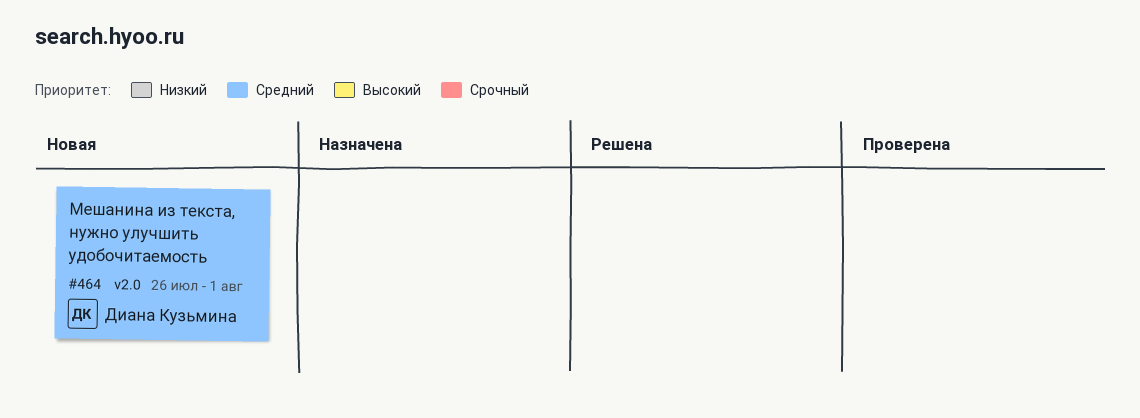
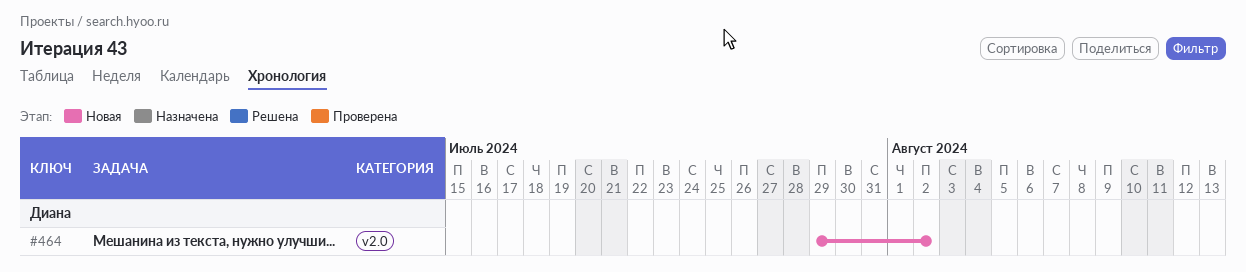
#464, start: Jul 26 -> Jul 29
#464, due: Aug 1 -> Aug 2

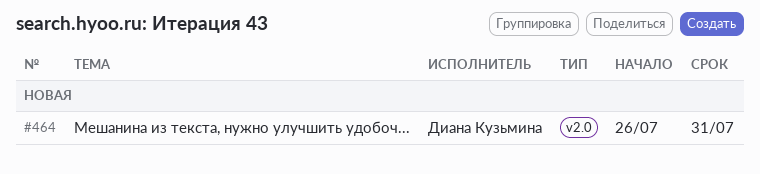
#464, start: Jul 29 -> Jul 26
#464, due: Aug 2 -> Jul 31

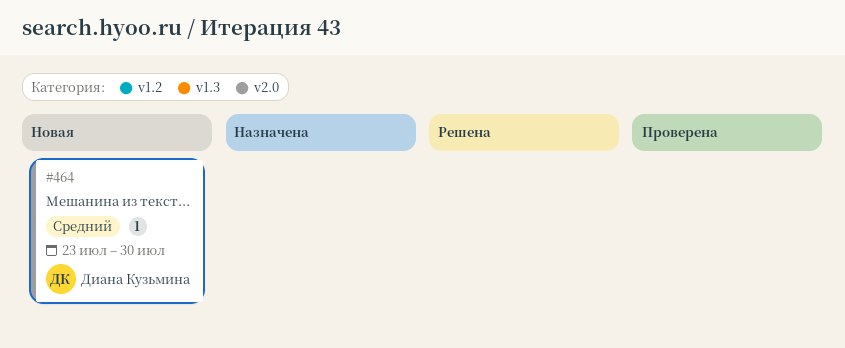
#464, start: Jul 26 -> Jul 23
#464, due: Jul 31 -> Jul 30

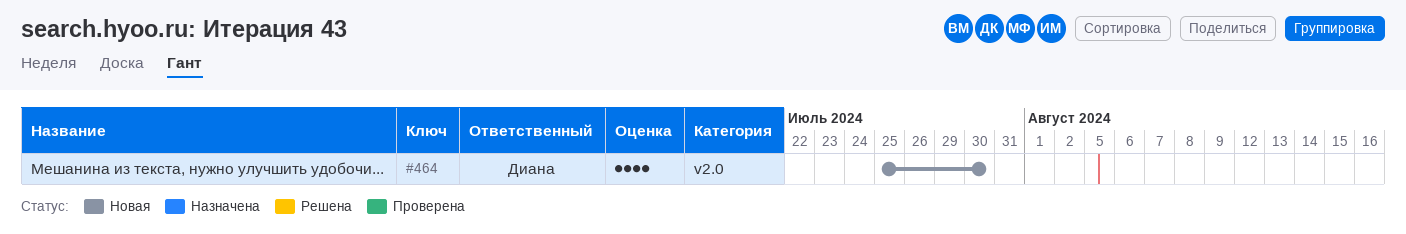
#464, estimate: 1 -> 4
#464, start: Jul 23 -> Jul 25

